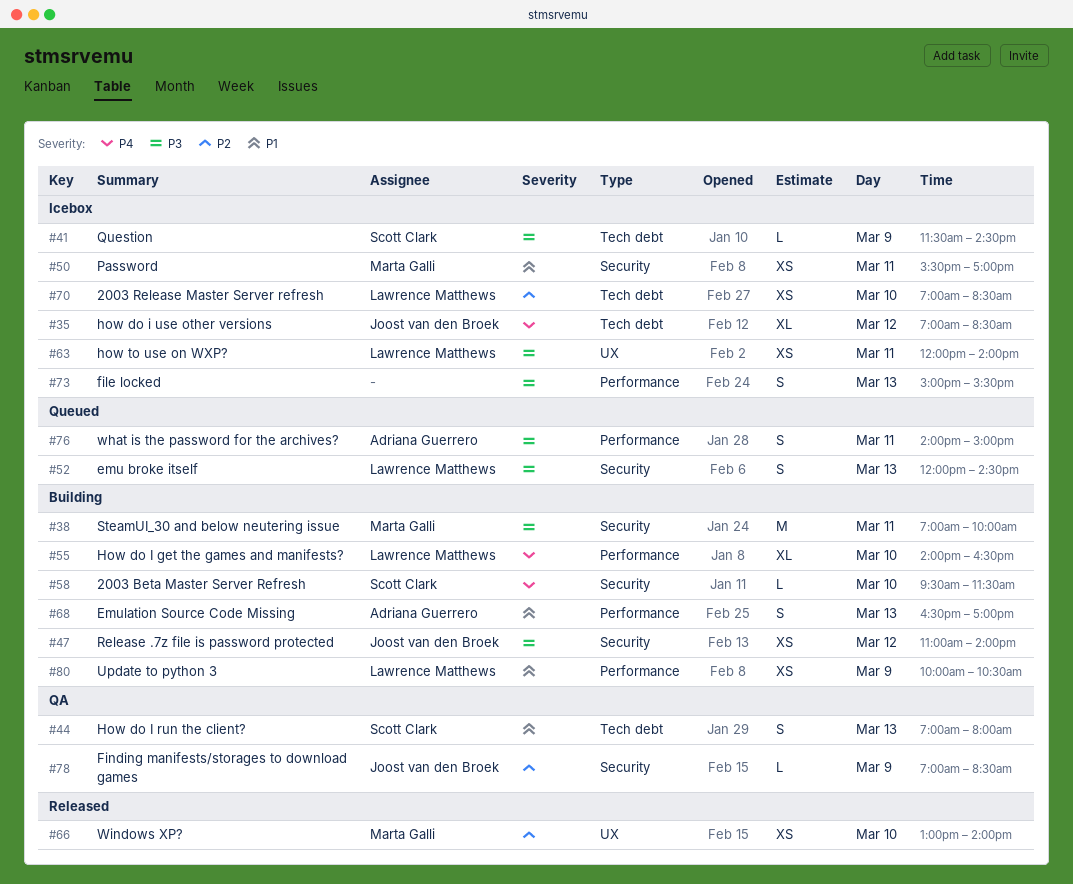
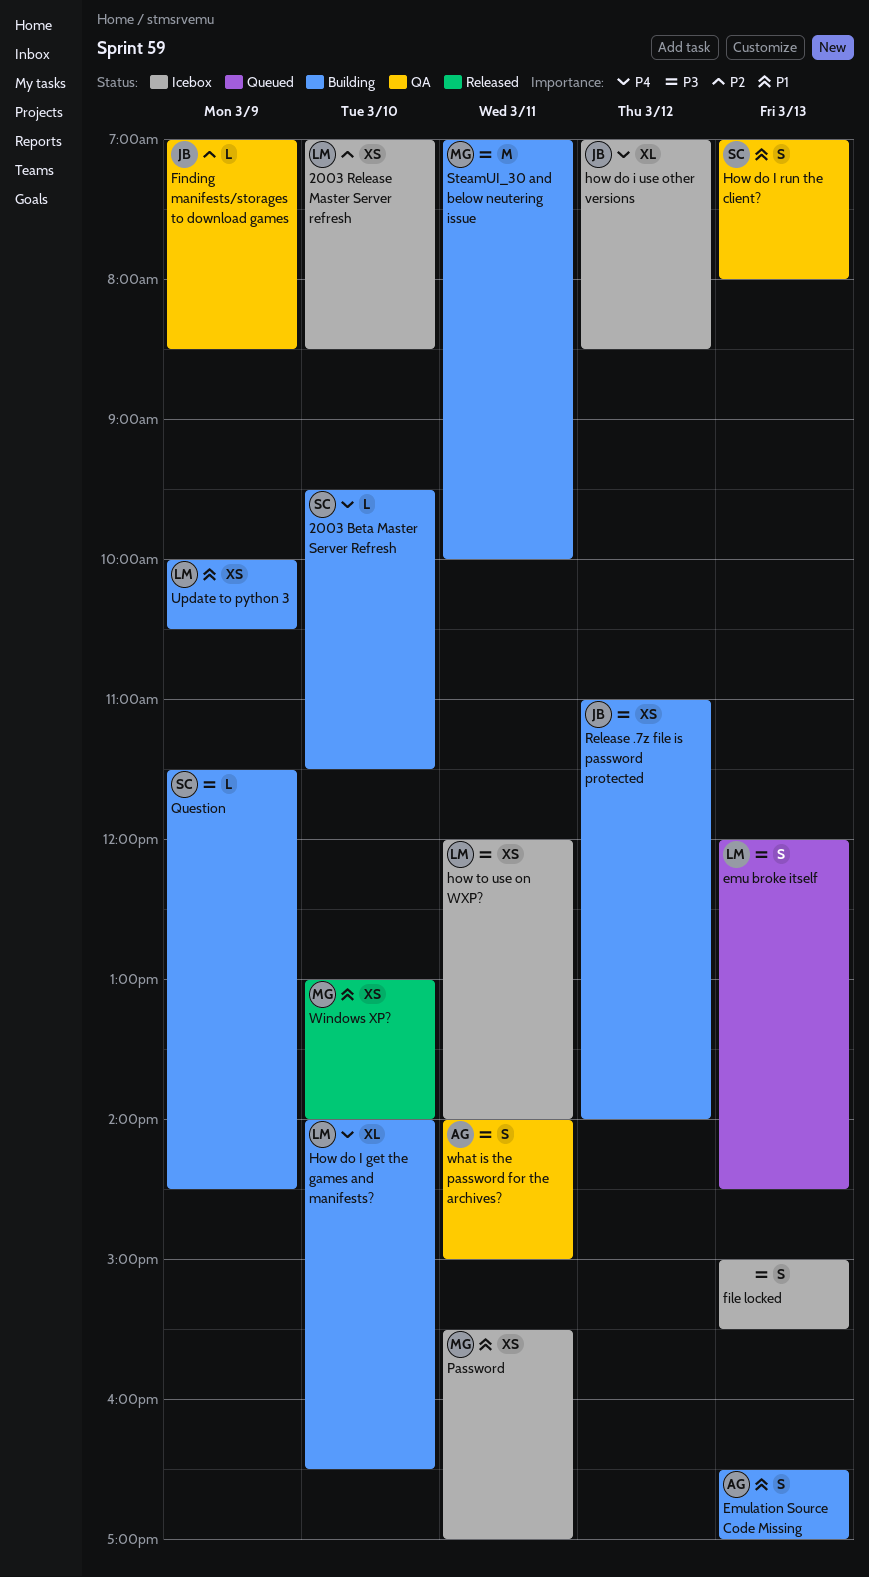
Question, status: Icebox -> Building
what is the password for the archives?, status: Queued -> QA
Windows XP?, priority: P2 -> P1

